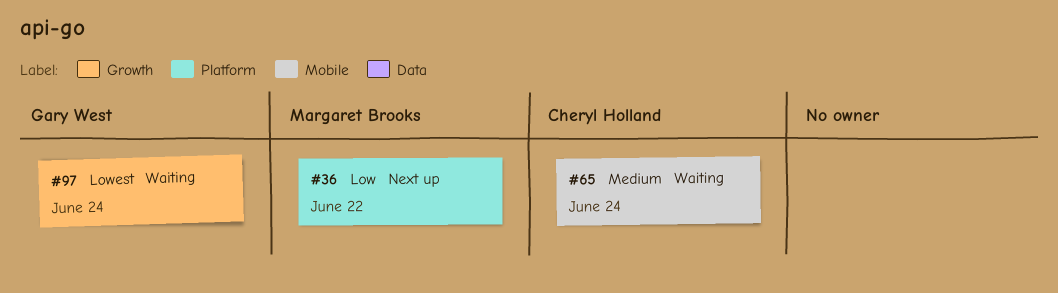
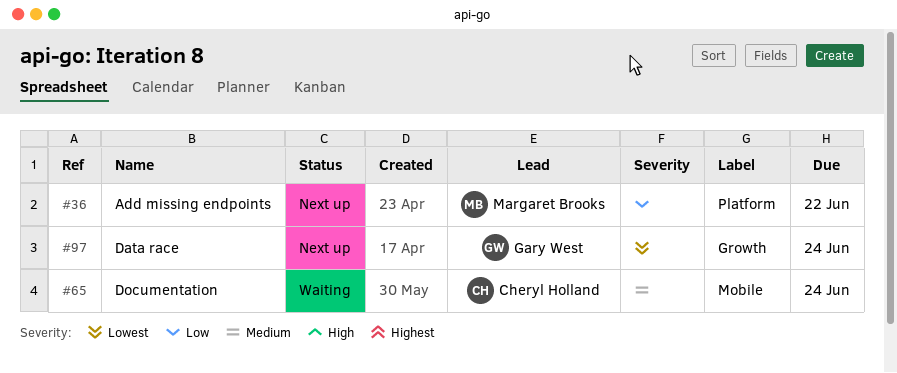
#97, status: Waiting -> Next up

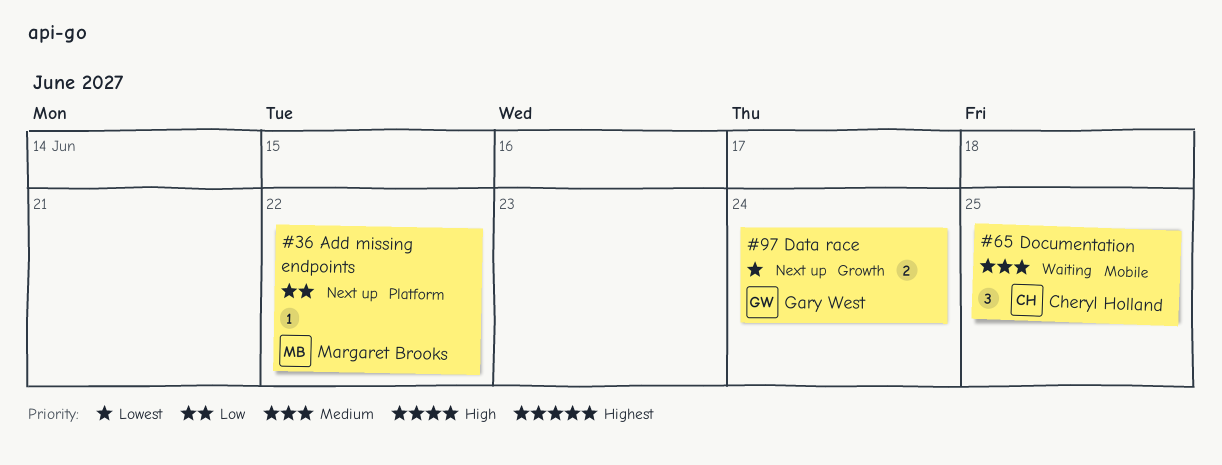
#65, due: Jun 24 -> Jun 25

